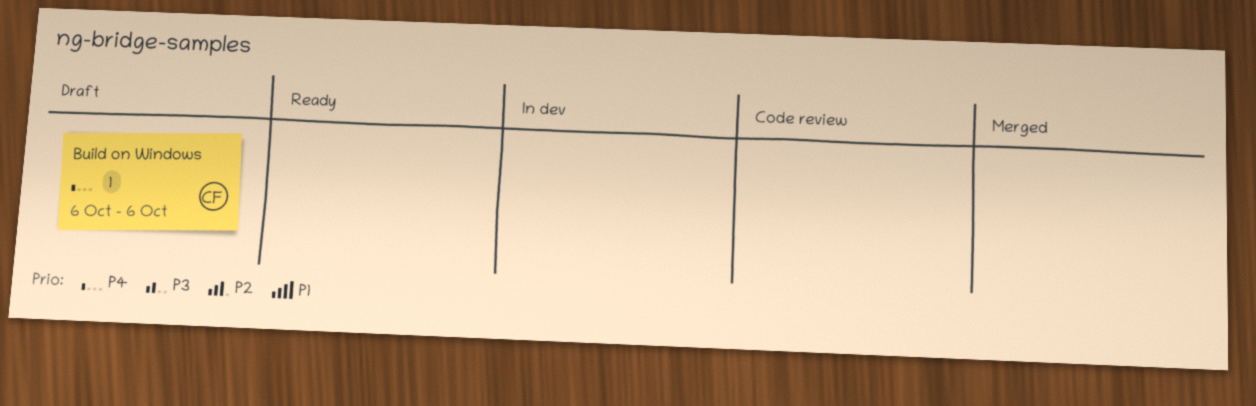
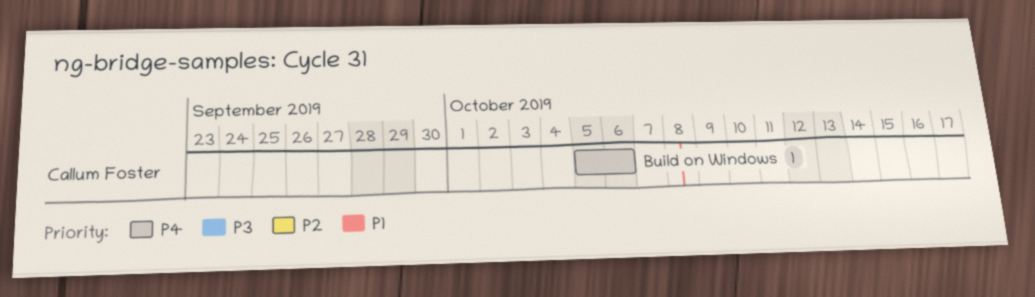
Build on Windows, start: Oct 6 -> Oct 5

